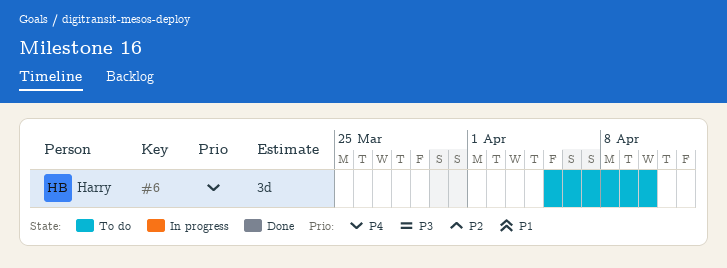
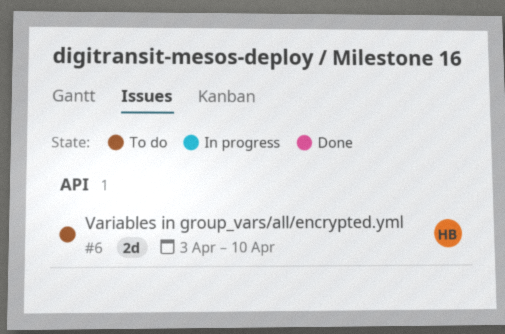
#6, estimate: 3d -> 2d
#6, start: Apr 5 -> Apr 3

